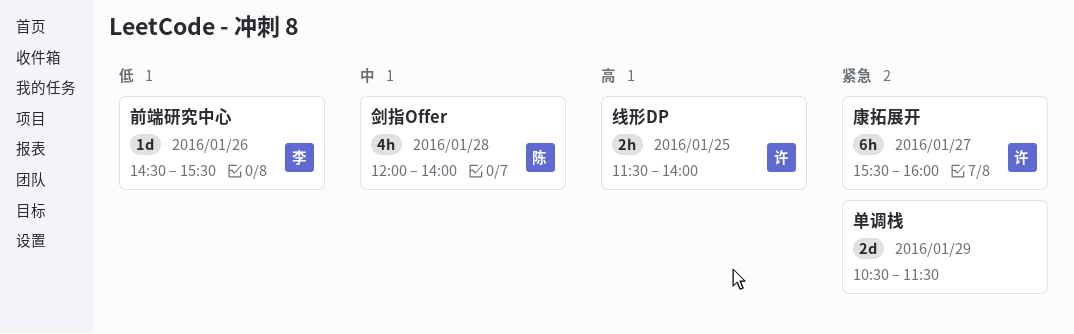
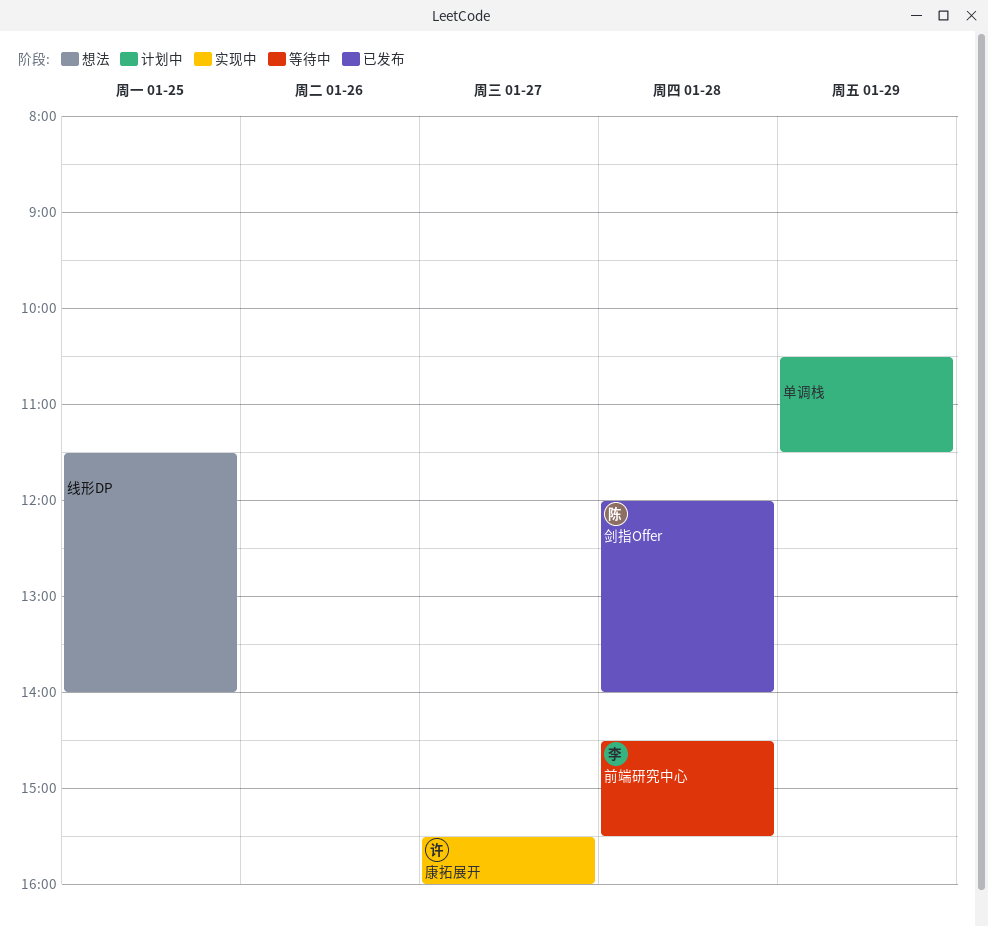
前端研究中心, day: Jan 26 -> Jan 28
线形DP, owner: 许 -> none

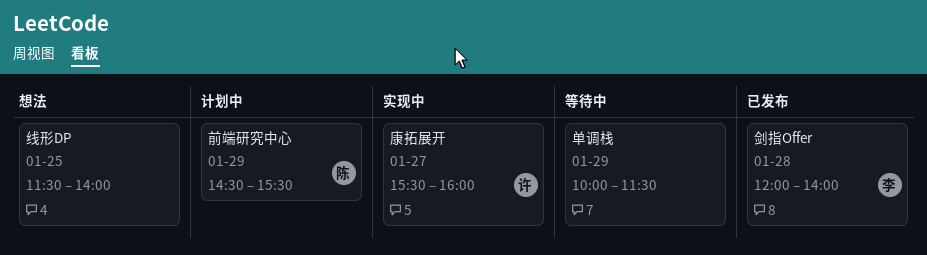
前端研究中心, status: 等待中 -> 计划中
前端研究中心, owner: 李 -> 陈
前端研究中心, day: Jan 28 -> Jan 29
剑指Offer, owner: 陈 -> 李
单调栈, status: 计划中 -> 等待中
单调栈, begins: 10:30 -> 10:00

